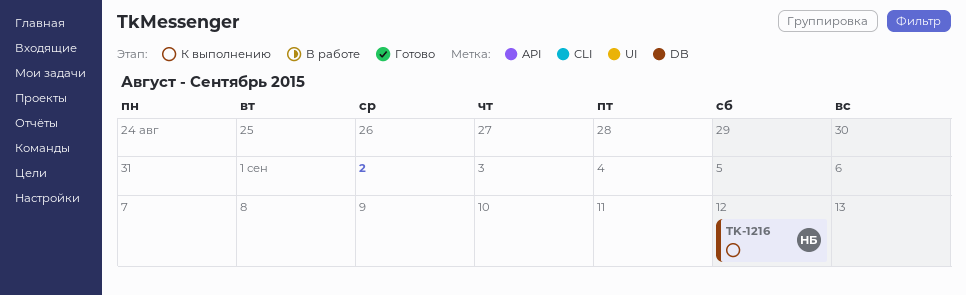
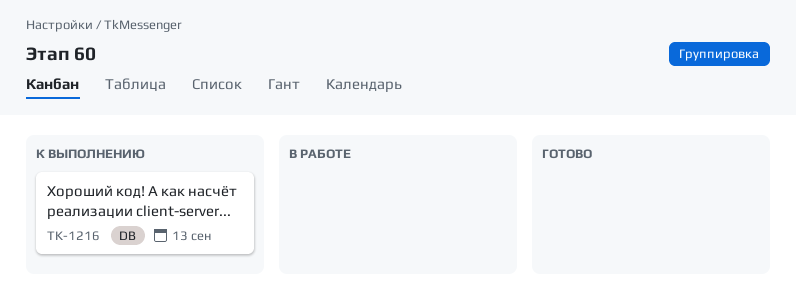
TK-1216, due: Sep 12 -> Sep 13

